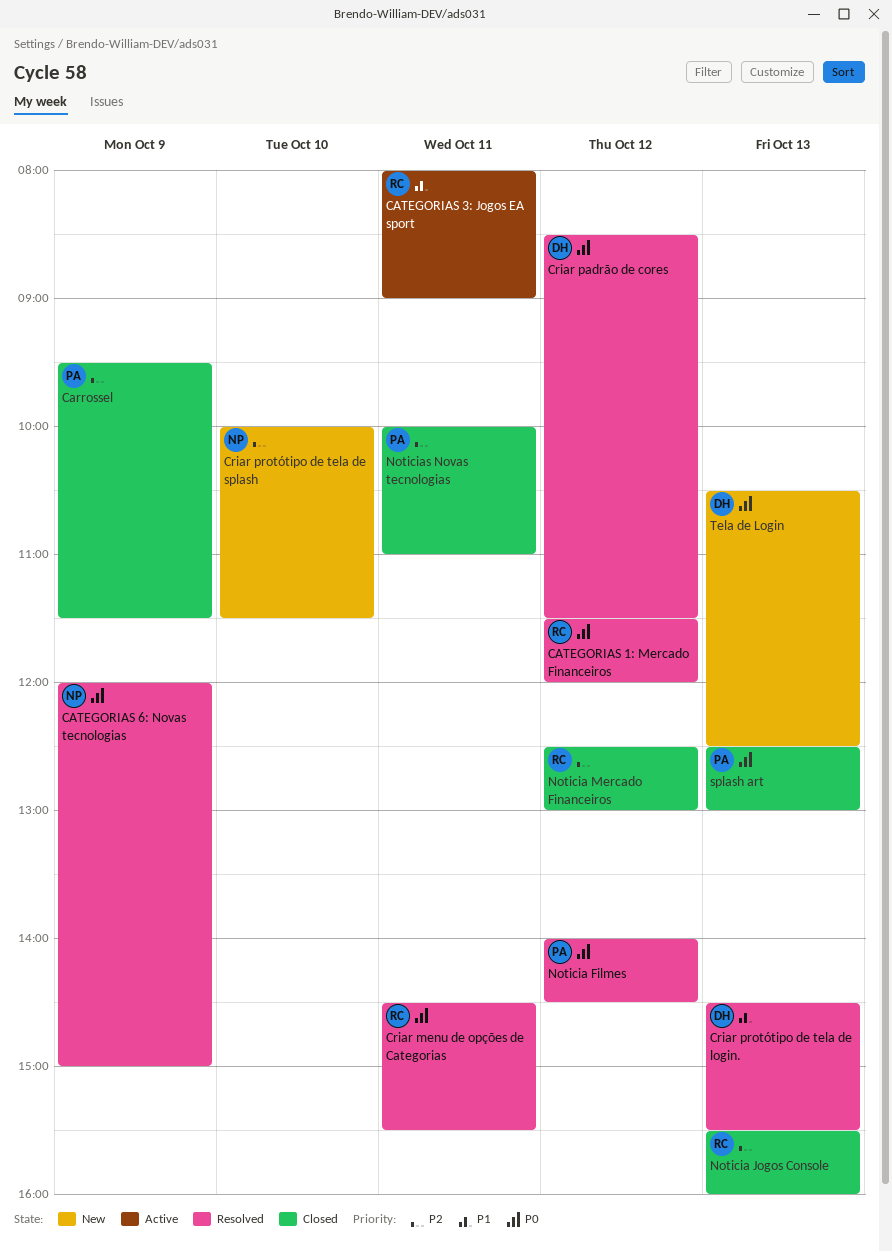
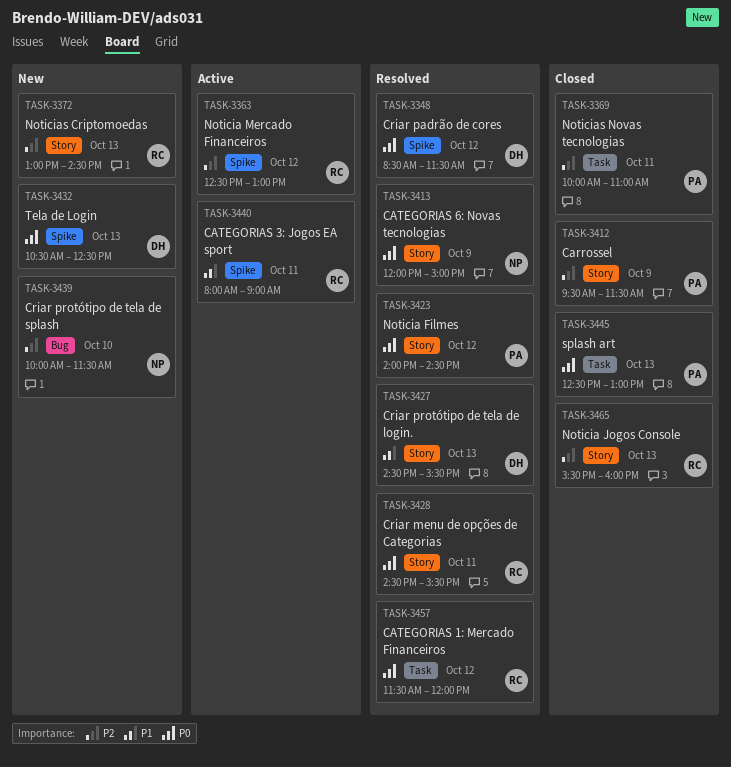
Noticia Mercado Financeiros, status: Closed -> Active
Noticias Criptomoedas: none -> present

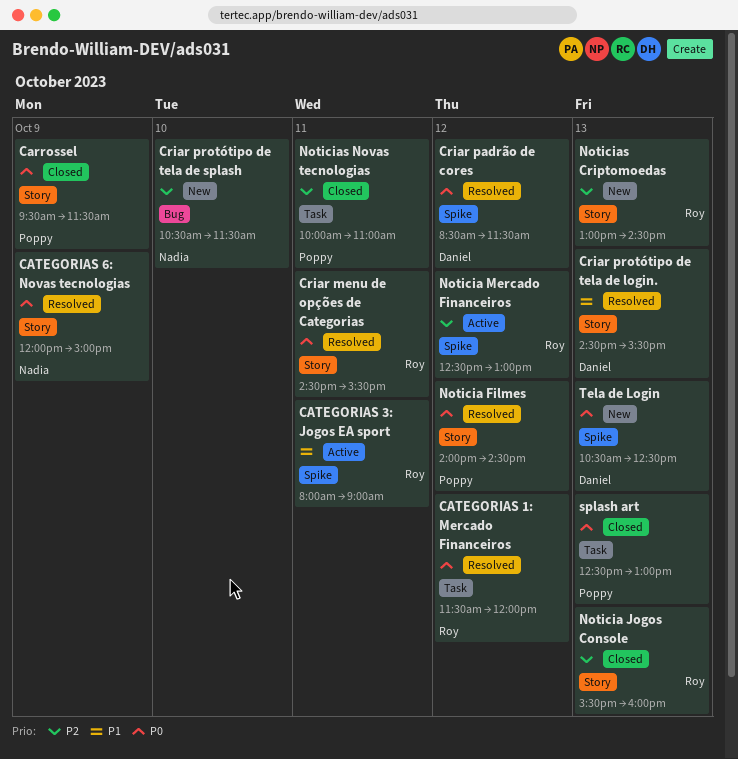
Carrossel, priority: P2 -> P0
Criar protótipo de tela de splash, begins: 10:00 -> 10:30

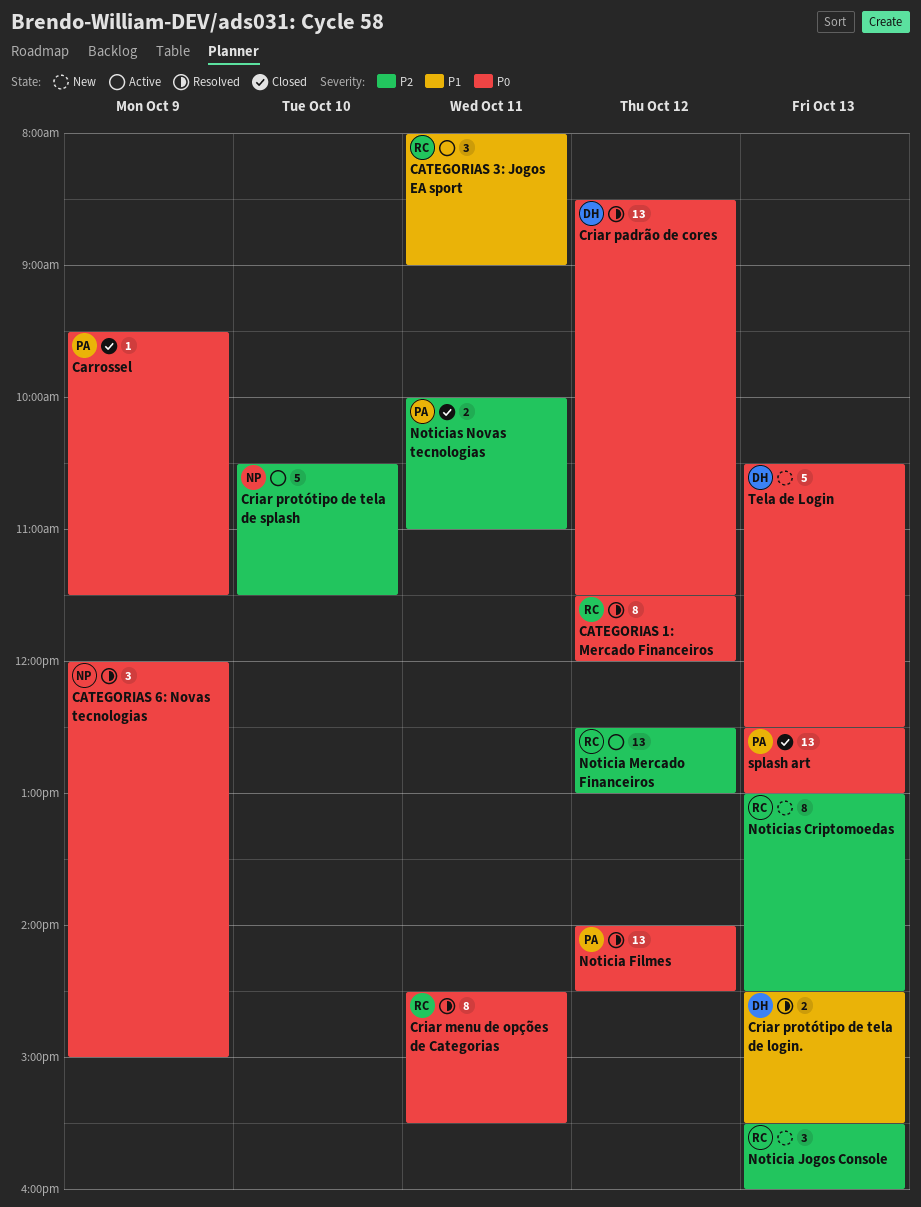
Criar protótipo de tela de splash, status: New -> Active
Noticia Jogos Console, status: Closed -> New

